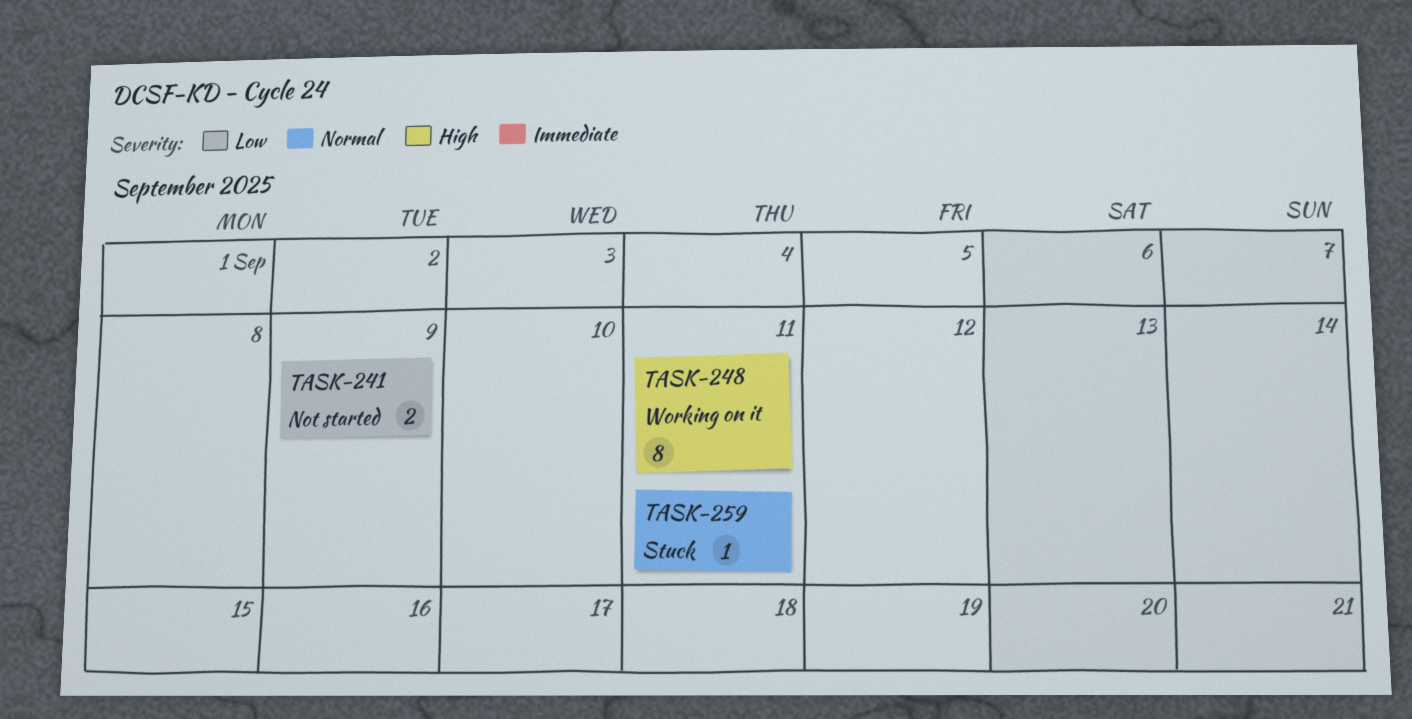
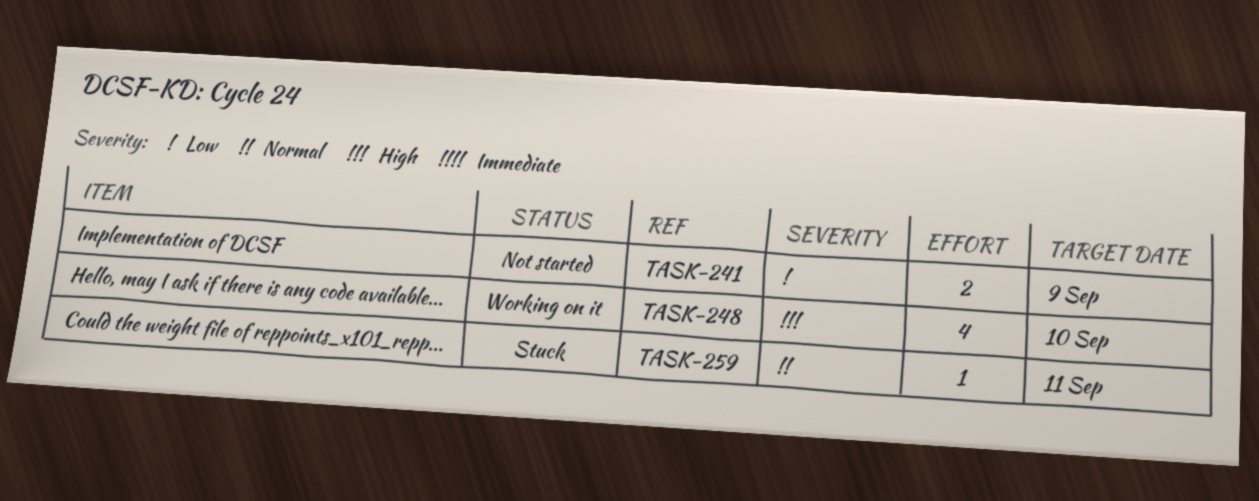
TASK-248, estimate: 8 -> 4
TASK-248, due: Sep 11 -> Sep 10

